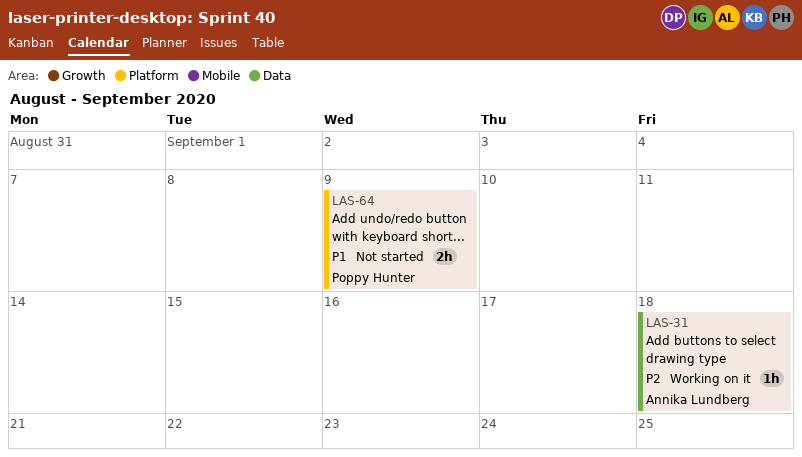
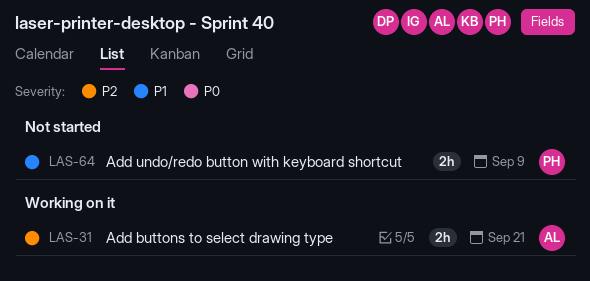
LAS-31, estimate: 1h -> 2h
LAS-31, due: Sep 18 -> Sep 21

